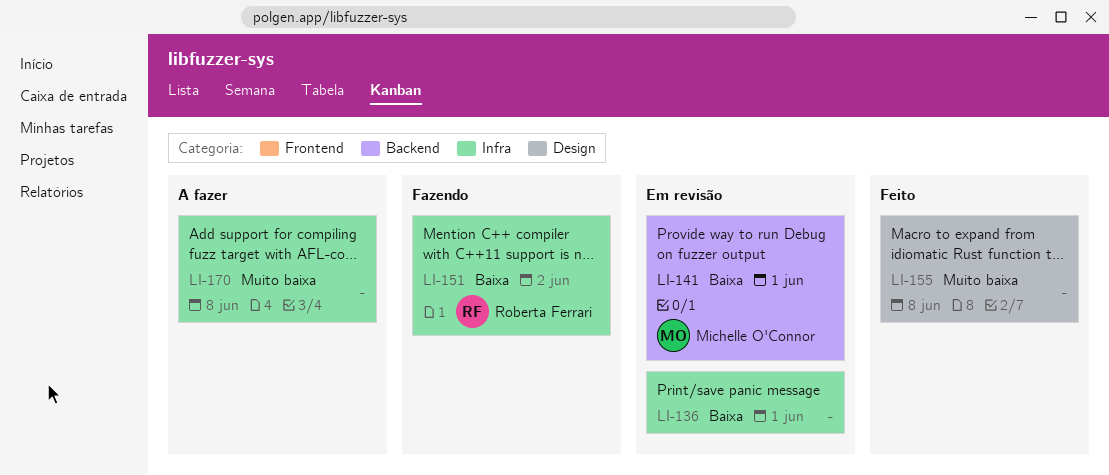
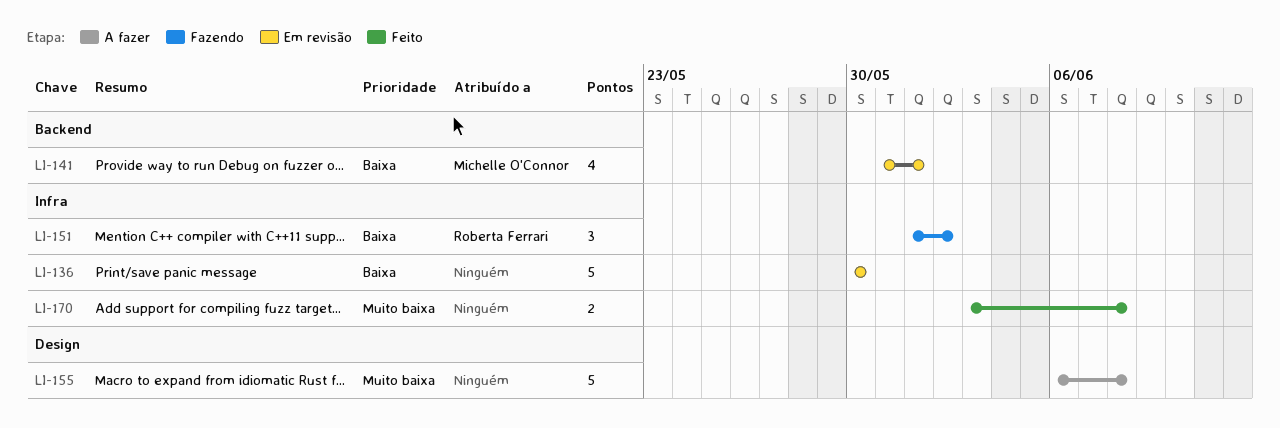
LI-136, due: Jun 1 -> May 30
LI-155, status: Feito -> A fazer
LI-170, status: A fazer -> Feito

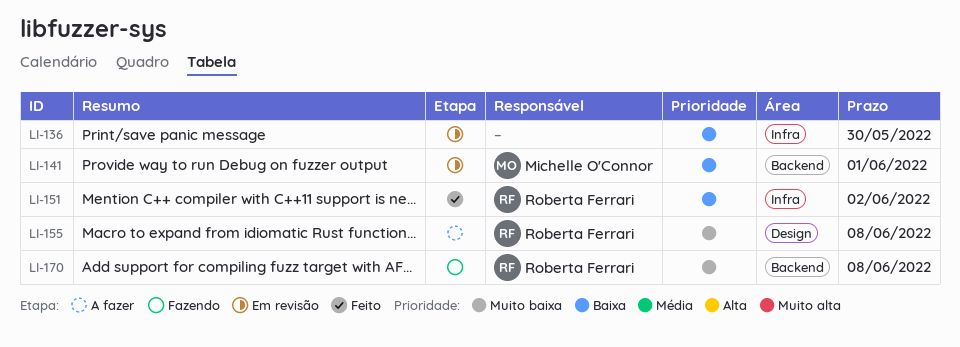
LI-151, status: Fazendo -> Feito
LI-155, owner: none -> Roberta Ferrari
LI-170, status: Feito -> Fazendo
LI-170, owner: none -> Roberta Ferrari
LI-170, label: Infra -> Backend

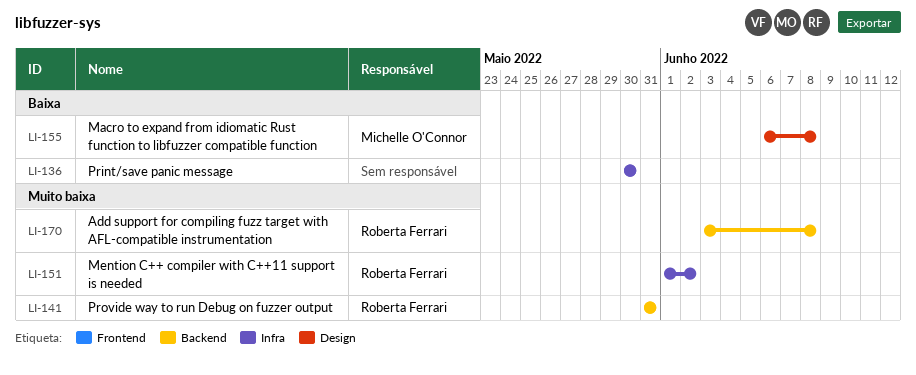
LI-141, owner: Michelle O'Connor -> Roberta Ferrari
LI-141, priority: Baixa -> Muito baixa
LI-141, due: Jun 1 -> May 31
LI-151, priority: Baixa -> Muito baixa
LI-155, owner: Roberta Ferrari -> Michelle O'Connor
LI-155, priority: Muito baixa -> Baixa

